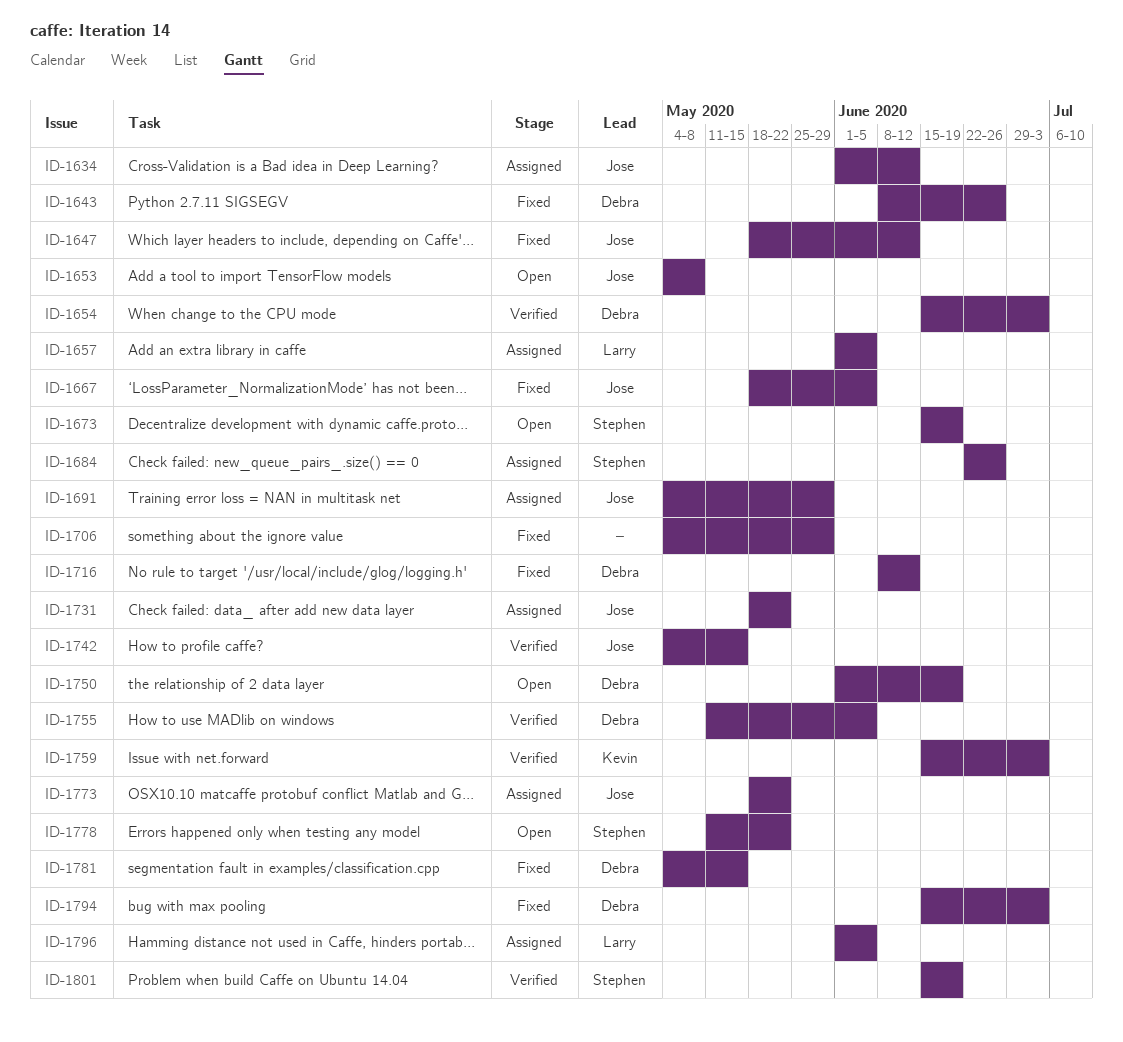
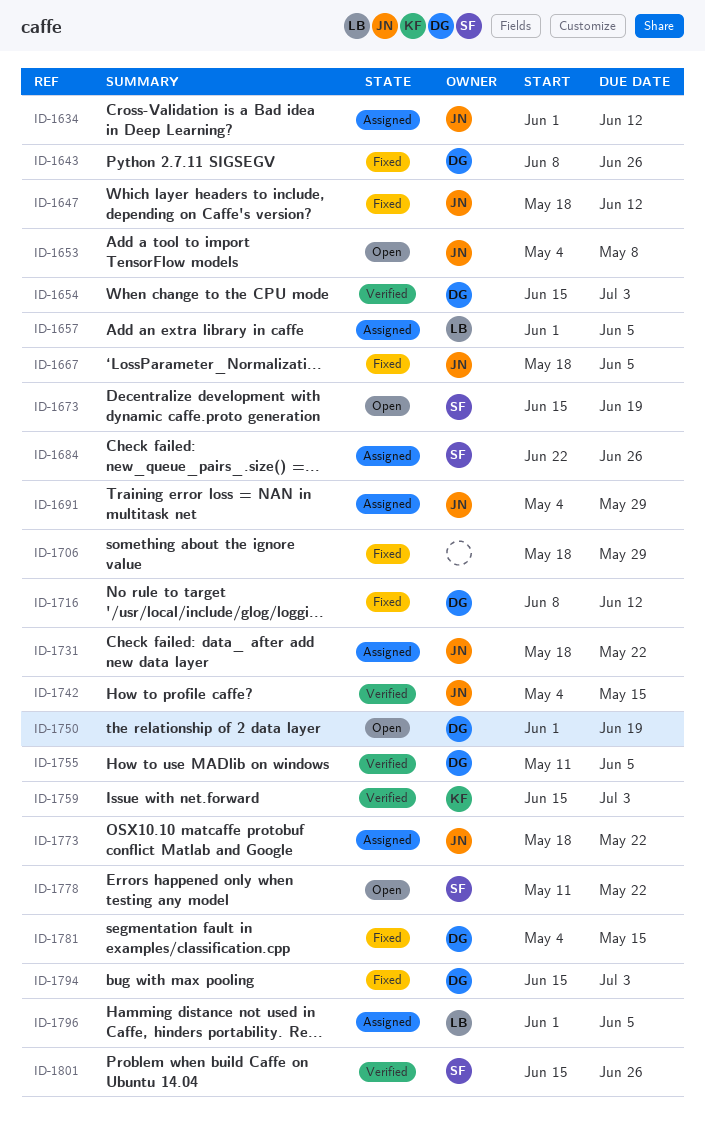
ID-1706, start: May 4 -> May 18
ID-1801, due: Jun 19 -> Jun 26

